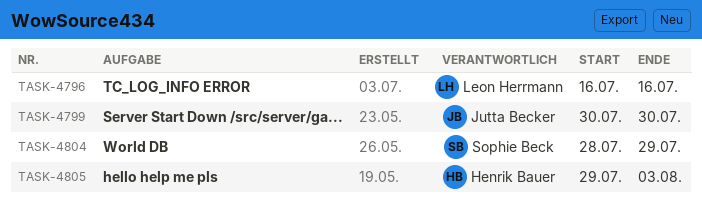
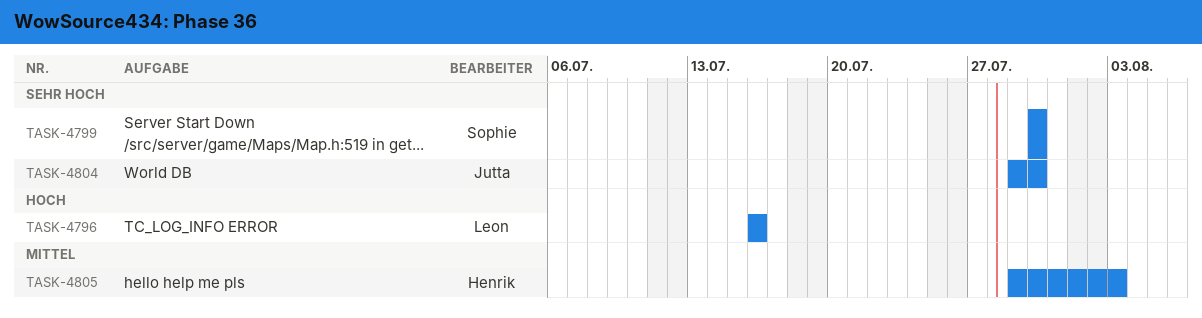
TASK-4799, owner: Jutta Becker -> Sophie Beck
TASK-4804, owner: Sophie Beck -> Jutta Becker
TASK-4804, start: Jul 28 -> Jul 29
TASK-4804, due: Jul 29 -> Jul 30

